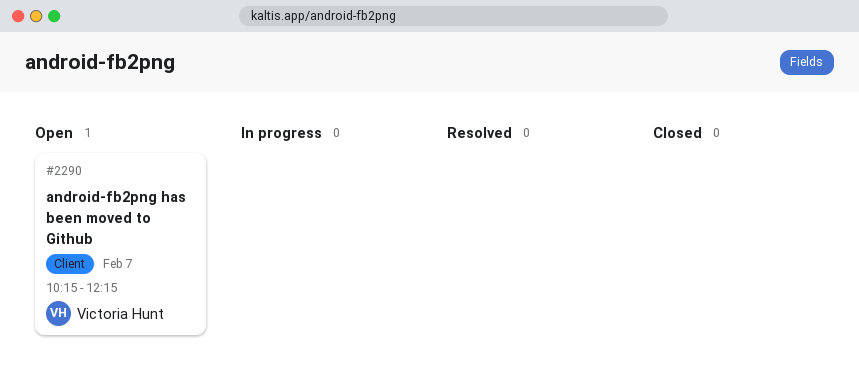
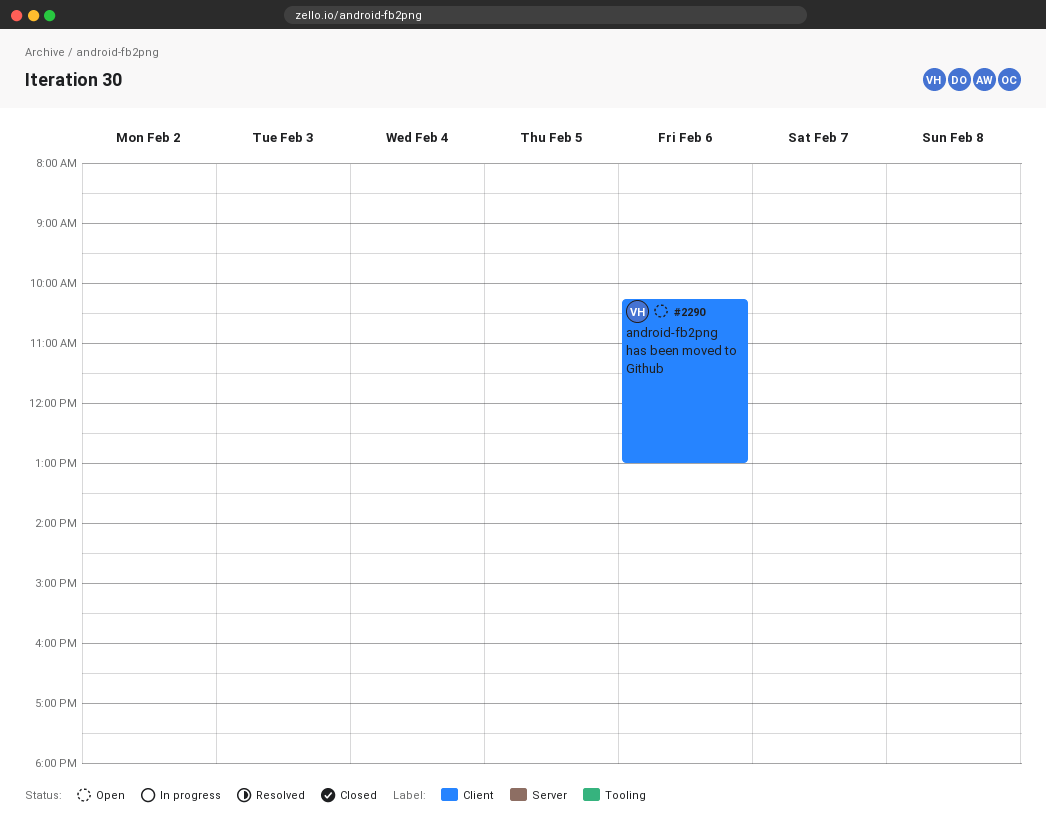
#2290, day: Feb 7 -> Feb 6
#2290, ends: 12:15 -> 13:00

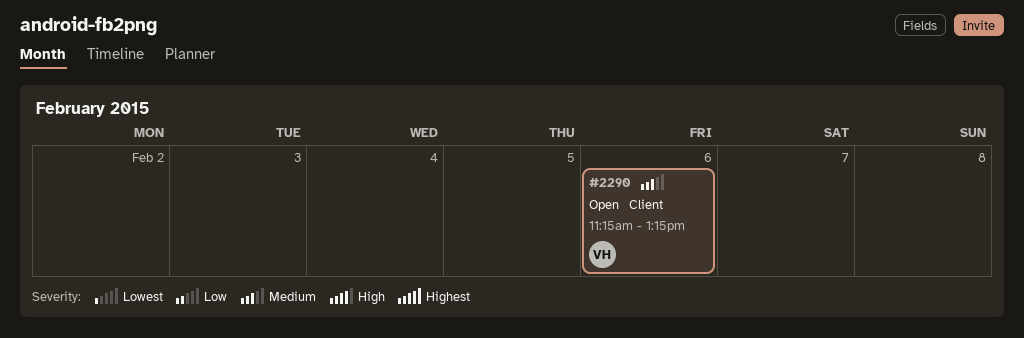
#2290, begins: 10:15 -> 11:15
#2290, ends: 13:00 -> 13:15

